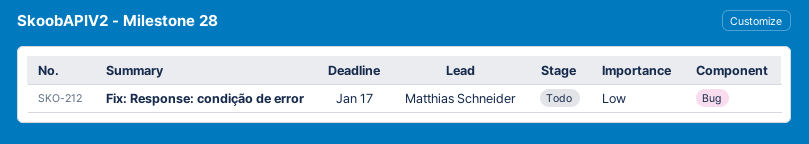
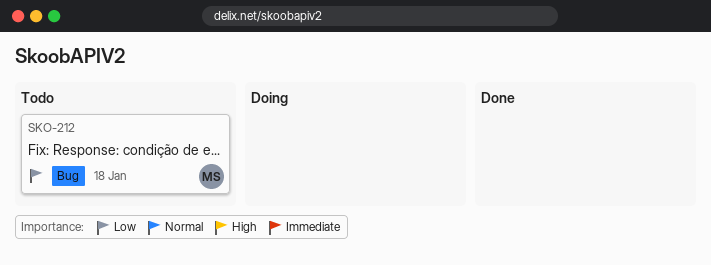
SKO-212, due: Jan 17 -> Jan 18

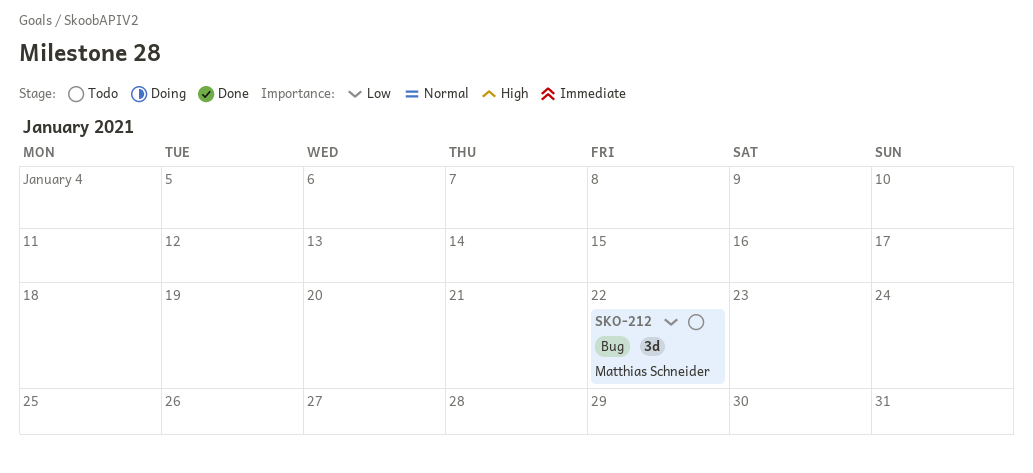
SKO-212, due: Jan 18 -> Jan 22

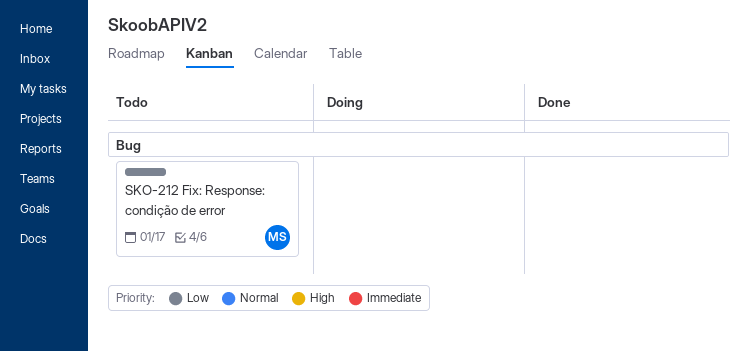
SKO-212, due: Jan 22 -> Jan 17

